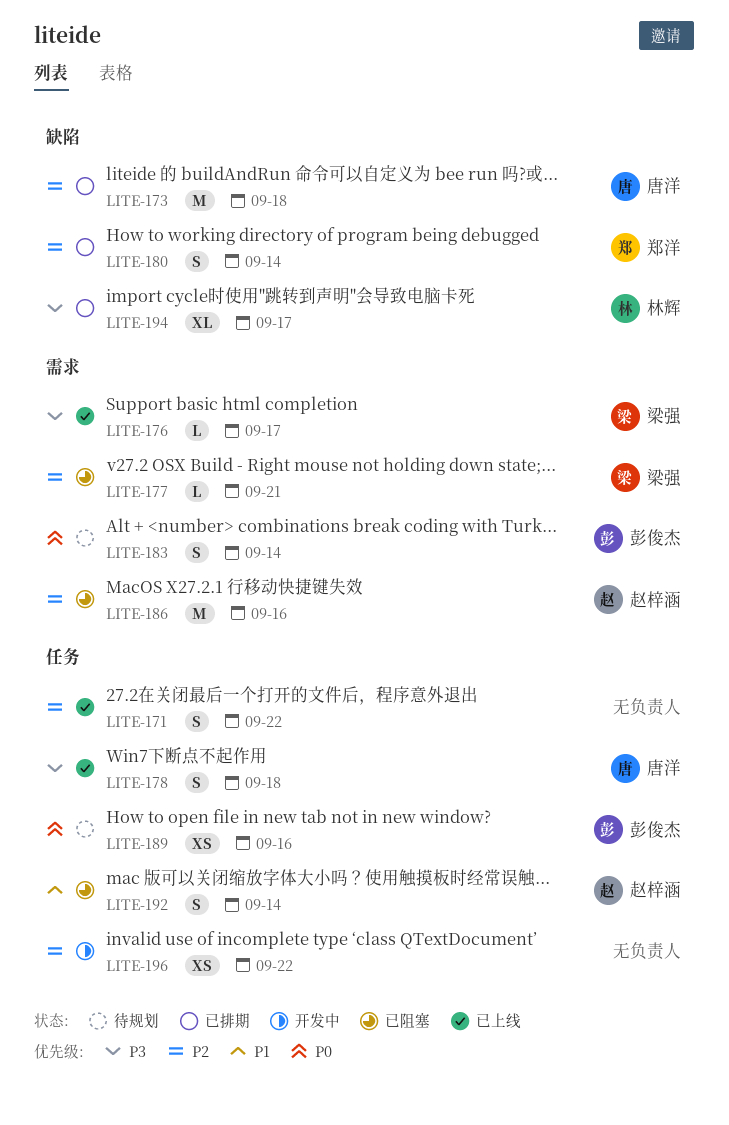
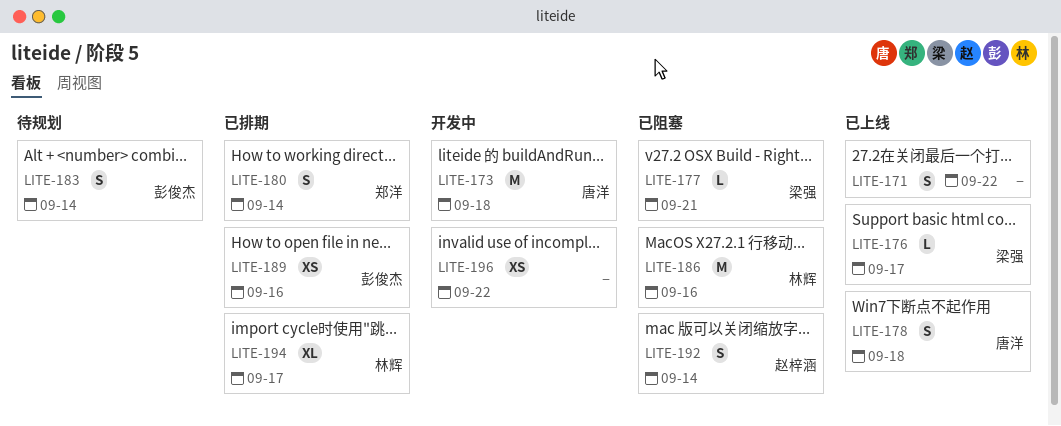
LITE-173, status: 已排期 -> 开发中
LITE-186, owner: 赵梓涵 -> 林辉
LITE-189, status: 待规划 -> 已排期

